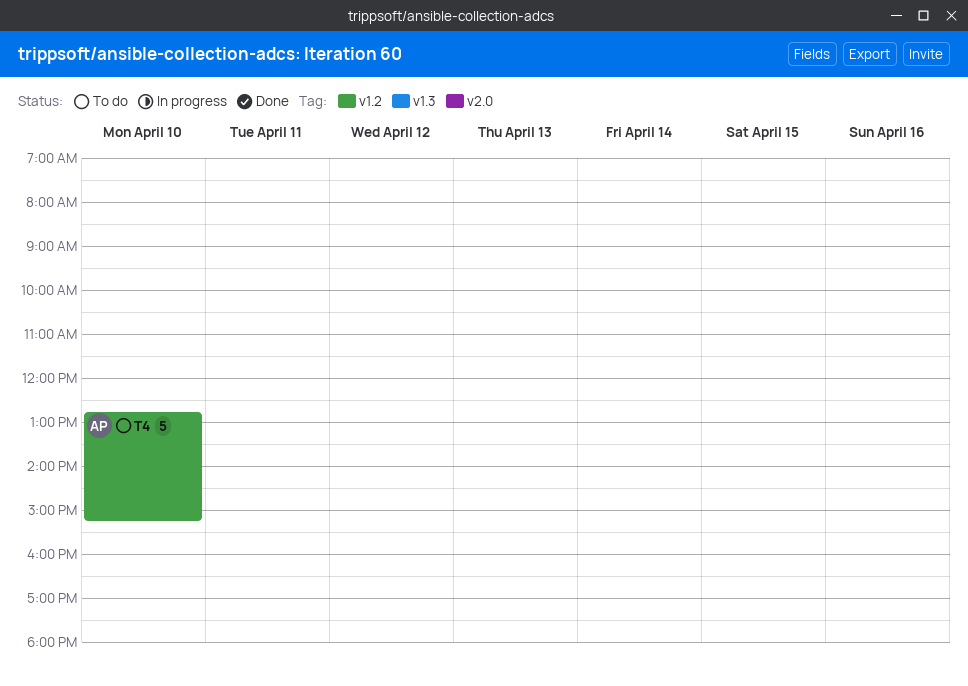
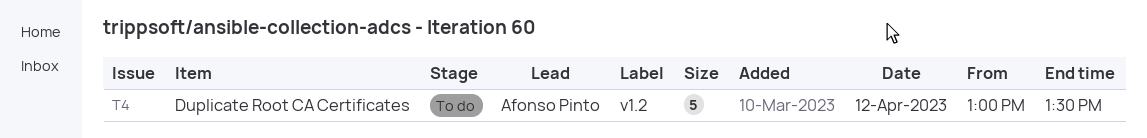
T4, day: Apr 10 -> Apr 12
T4, begins: 12:45 -> 13:00
T4, ends: 15:15 -> 13:30

